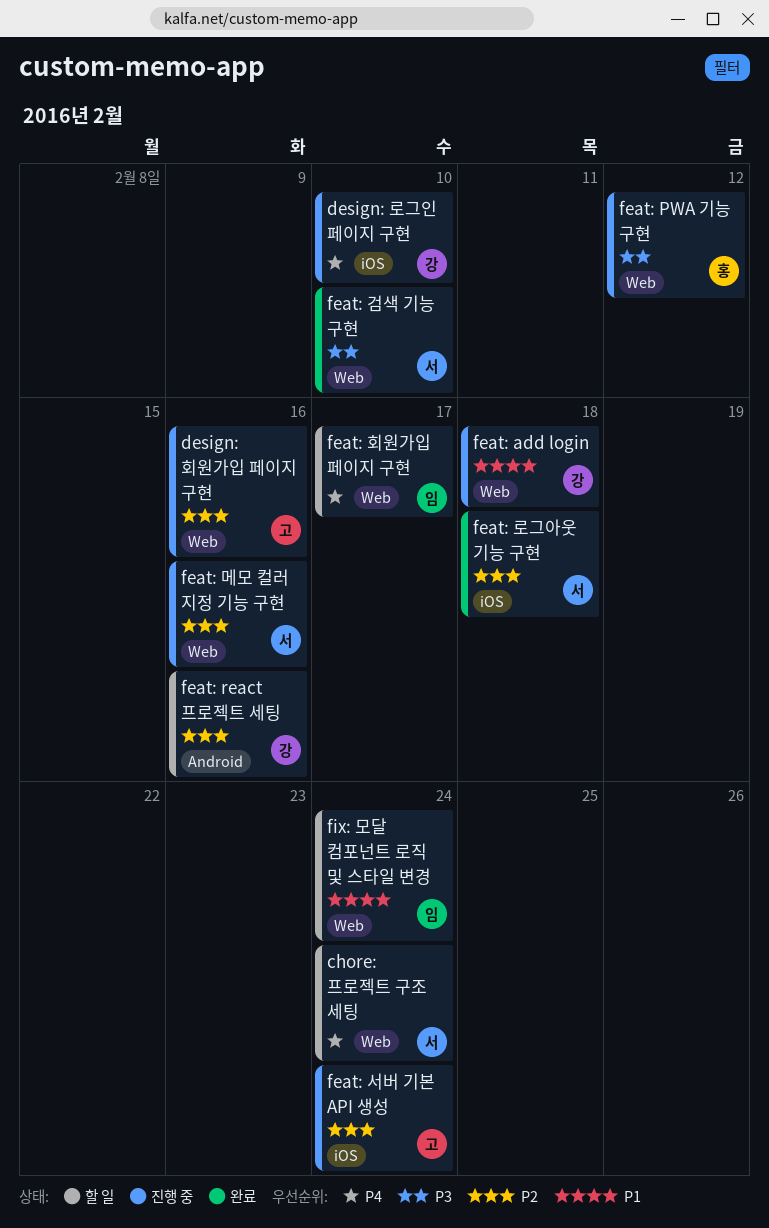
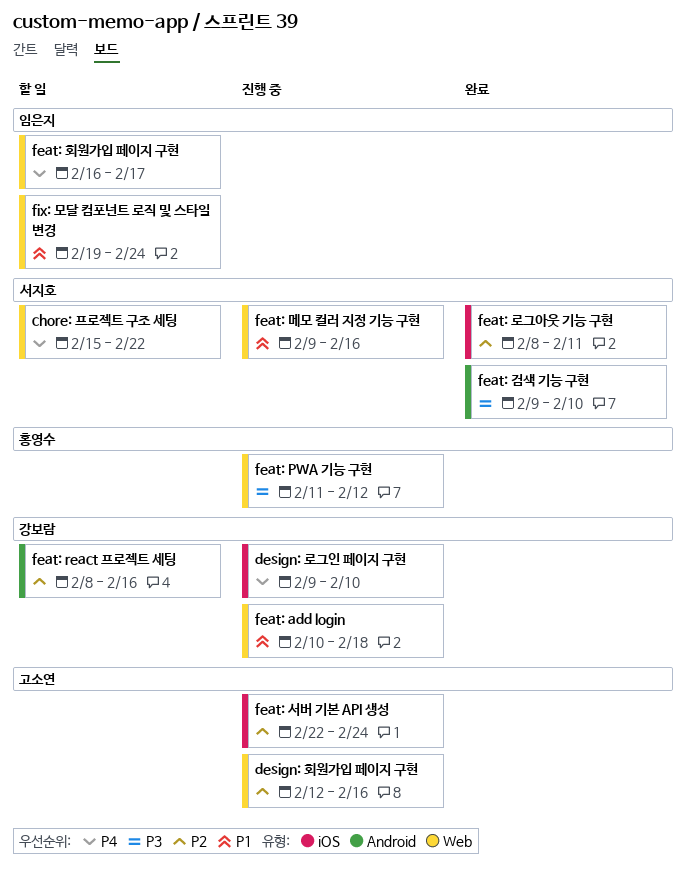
chore: 프로젝트 구조 세팅, due: Feb 24 -> Feb 22
feat: 검색 기능 구현, label: Web -> Android
feat: 로그아웃 기능 구현, due: Feb 18 -> Feb 11
feat: 메모 컬러 지정 기능 구현, priority: P2 -> P1

